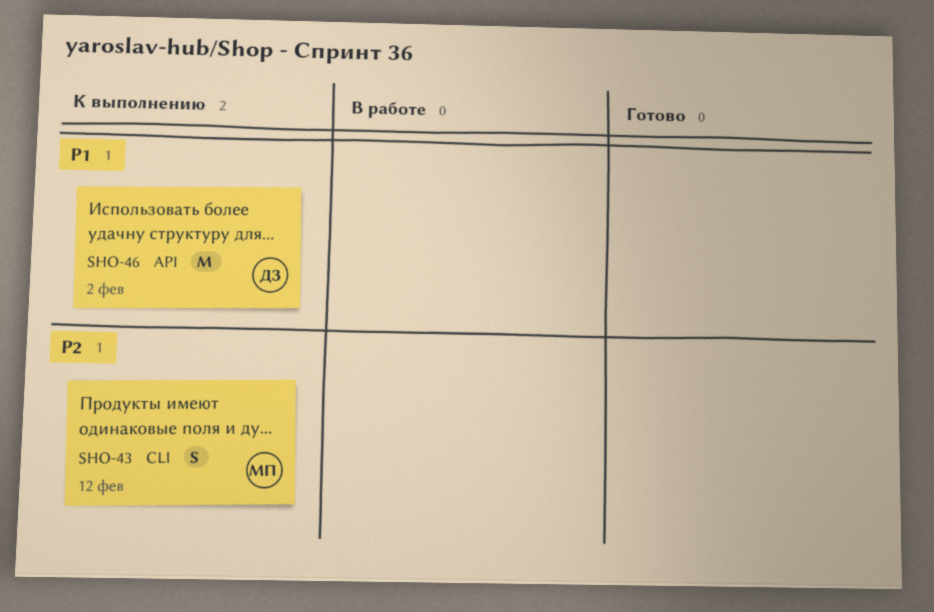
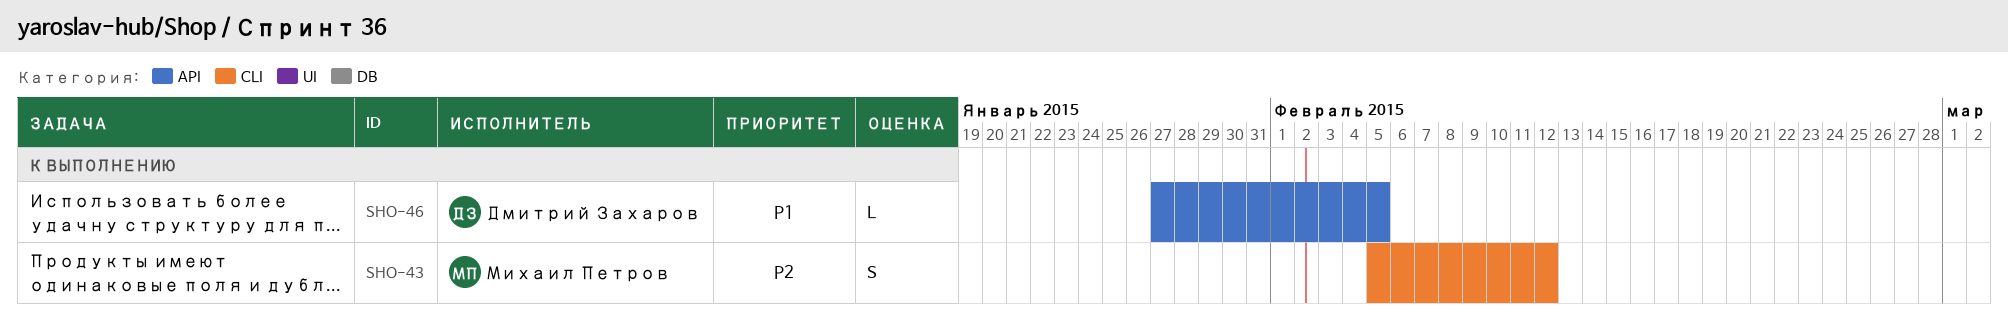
SHO-46, estimate: M -> L
SHO-46, due: Feb 2 -> Feb 5

